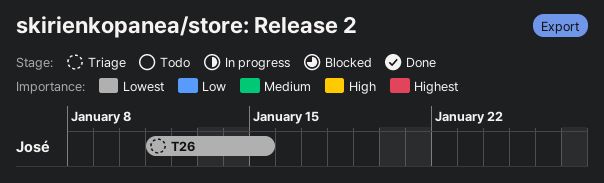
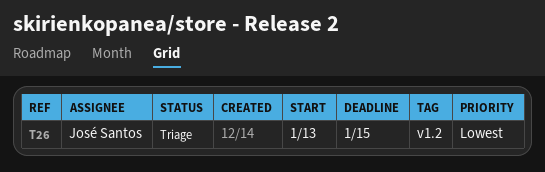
T26, start: Jan 11 -> Jan 13

